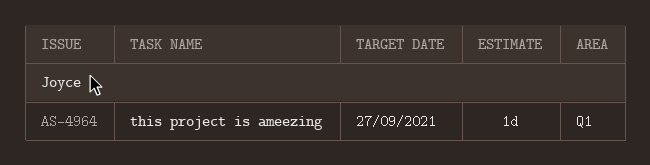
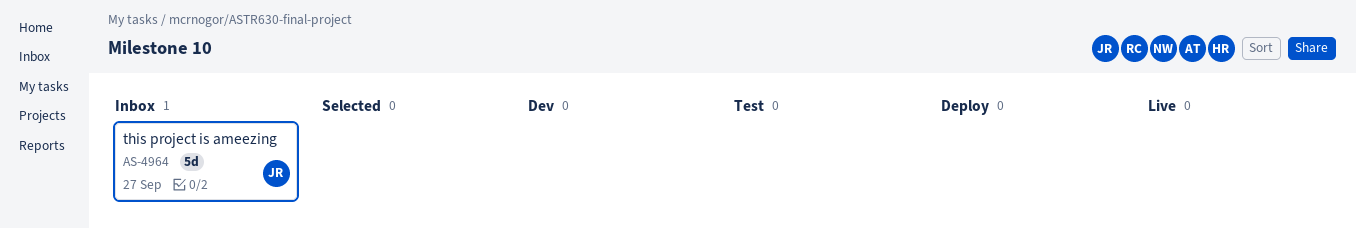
AS-4964, estimate: 1d -> 5d

